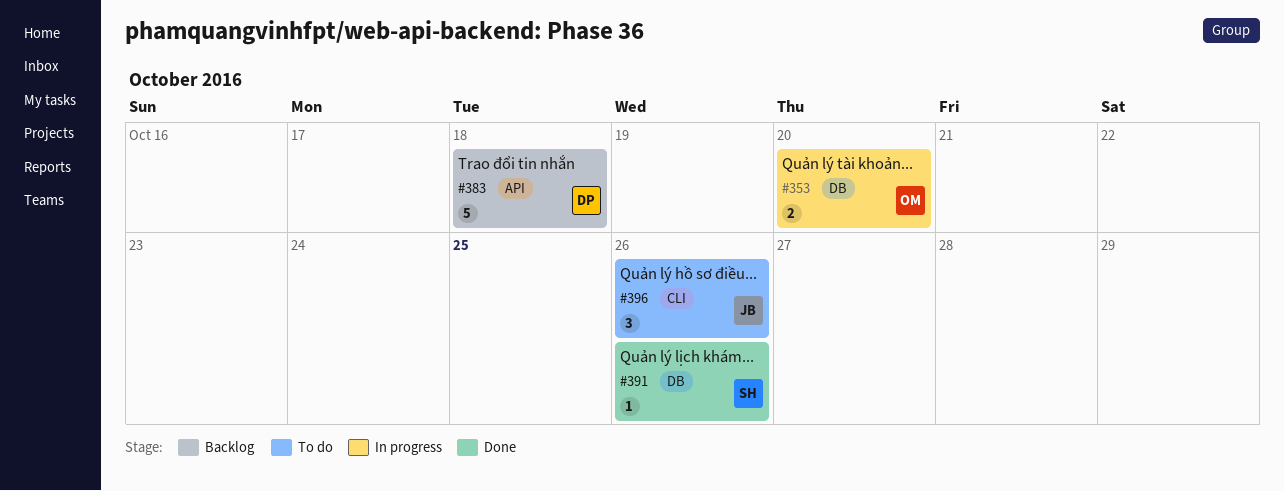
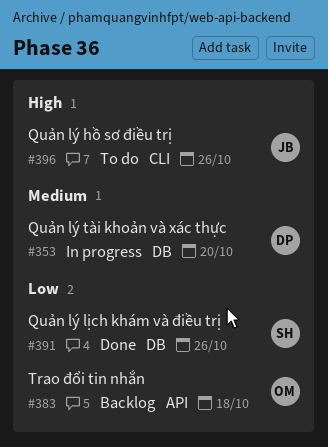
#353, owner: OM -> DP
#383, owner: DP -> OM

